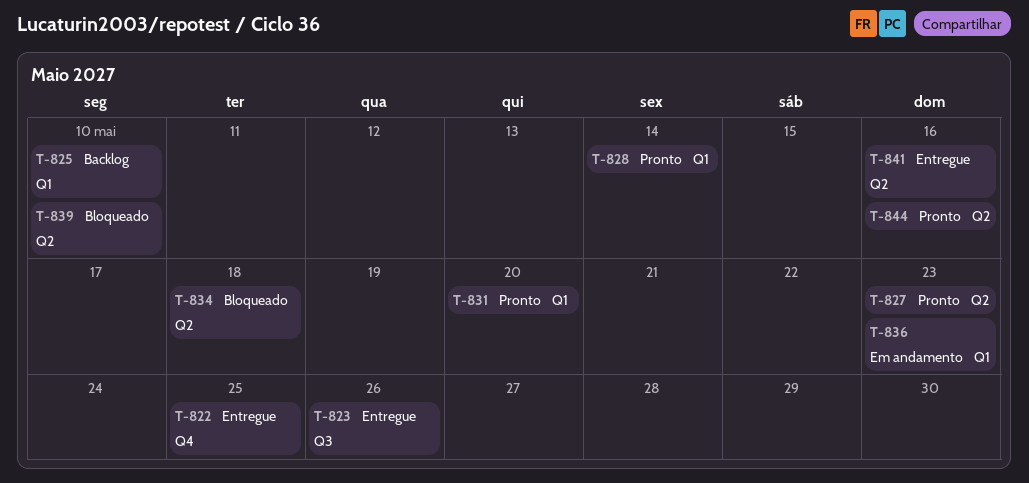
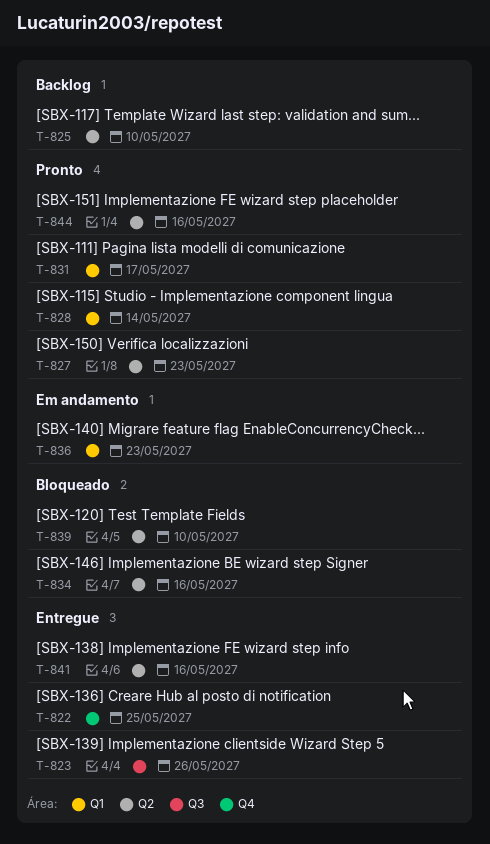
T-825, label: Q1 -> Q2
T-831, due: May 20 -> May 17
T-834, due: May 18 -> May 16

